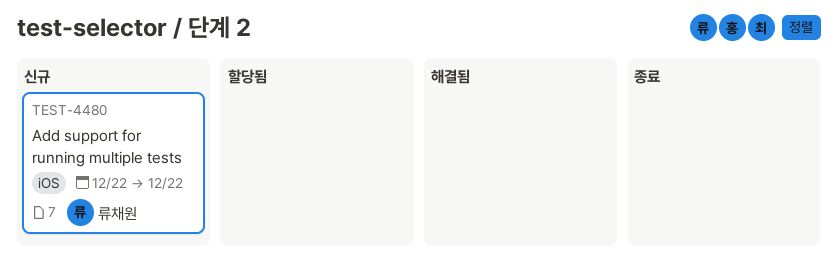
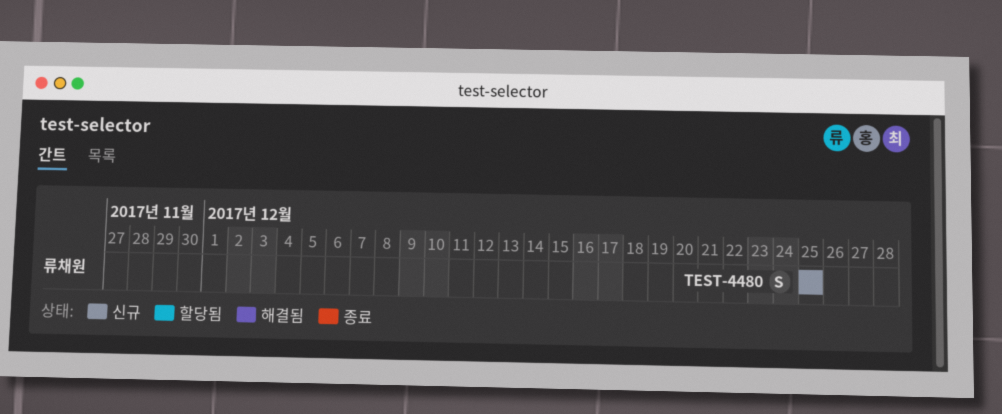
TEST-4480, start: Dec 22 -> Dec 25
TEST-4480, due: Dec 22 -> Dec 25

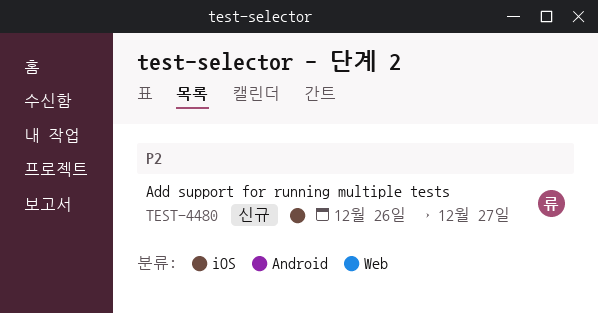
TEST-4480, start: Dec 25 -> Dec 26
TEST-4480, due: Dec 25 -> Dec 27

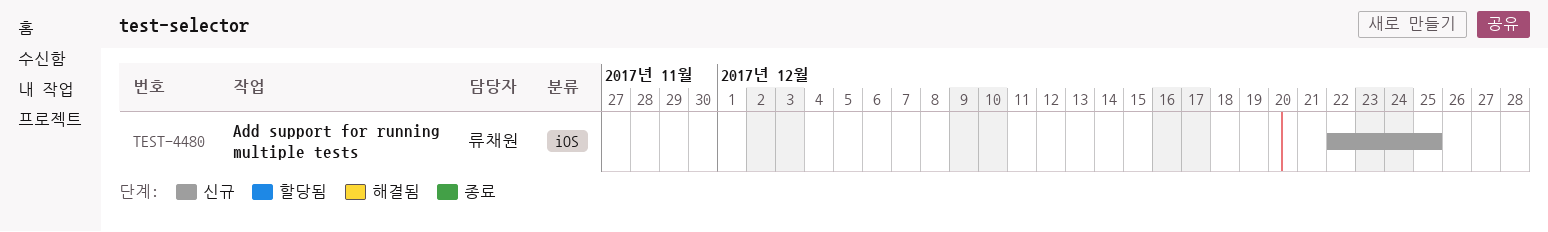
TEST-4480, start: Dec 26 -> Dec 22
TEST-4480, due: Dec 27 -> Dec 25

